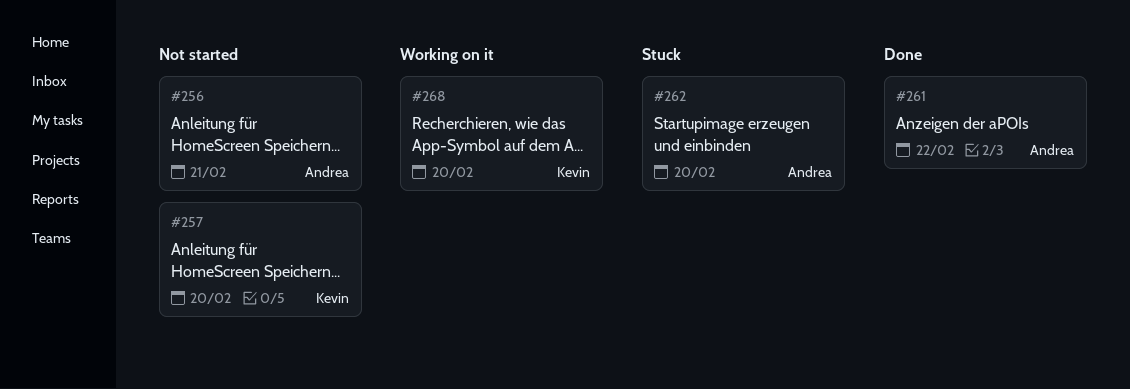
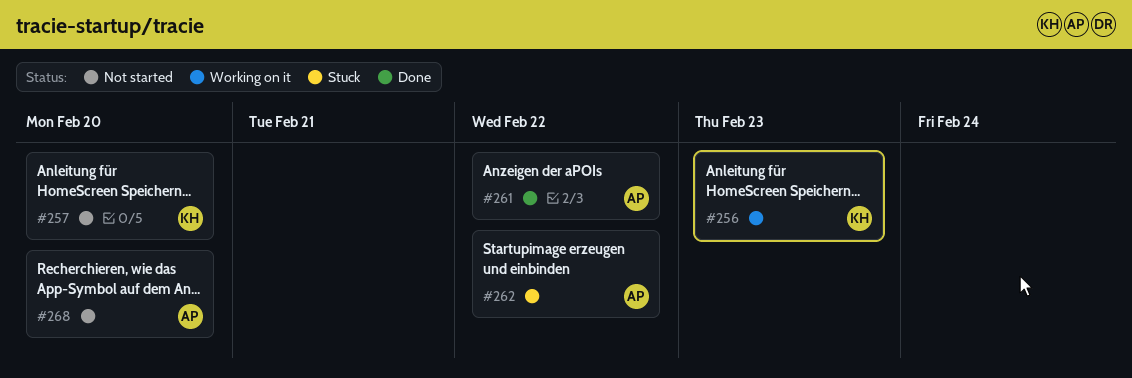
#256, status: Not started -> Working on it
#256, owner: Andrea -> Kevin
#256, due: Feb 21 -> Feb 23
#262, due: Feb 20 -> Feb 22
#268, status: Working on it -> Not started
#268, owner: Kevin -> Andrea

